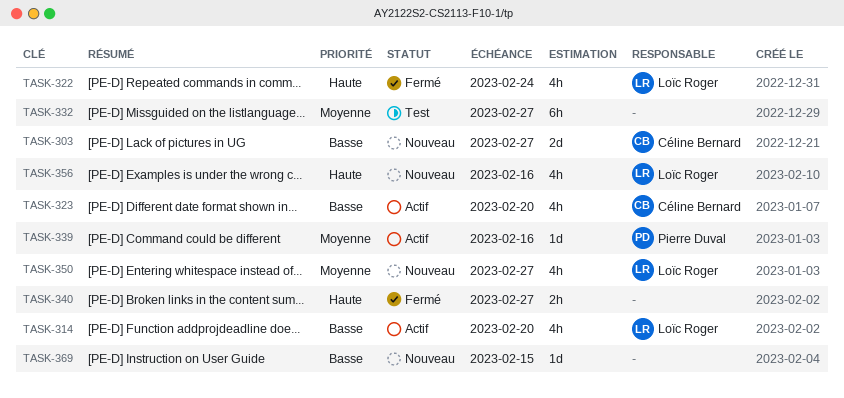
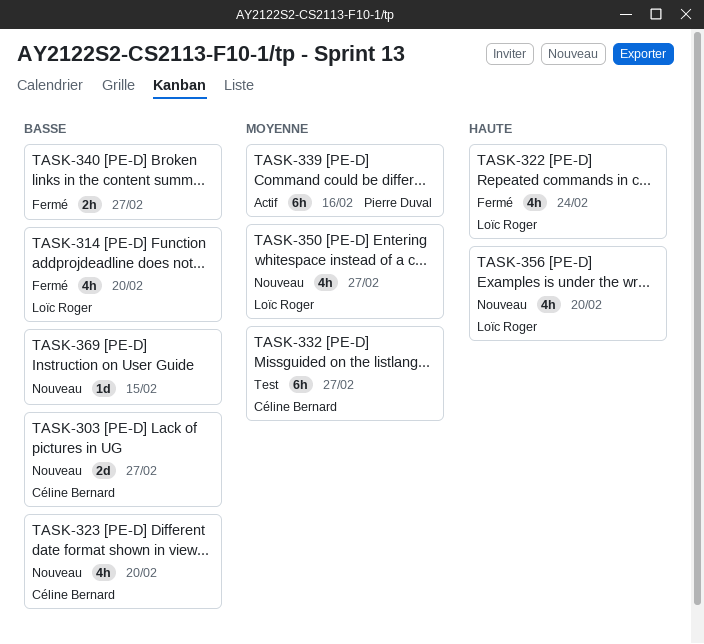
TASK-314, status: Actif -> Fermé
TASK-323, status: Actif -> Nouveau
TASK-332, owner: none -> Céline Bernard
TASK-339, estimate: 1d -> 6h
TASK-340, priority: Haute -> Basse
TASK-356, due: Feb 16 -> Feb 20

